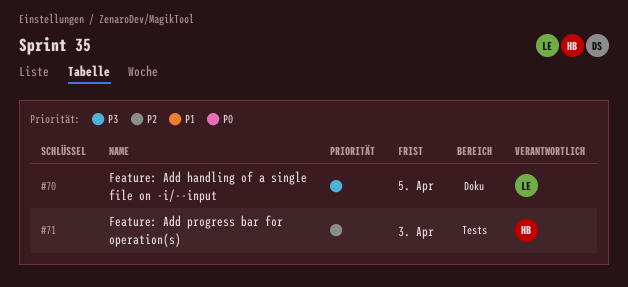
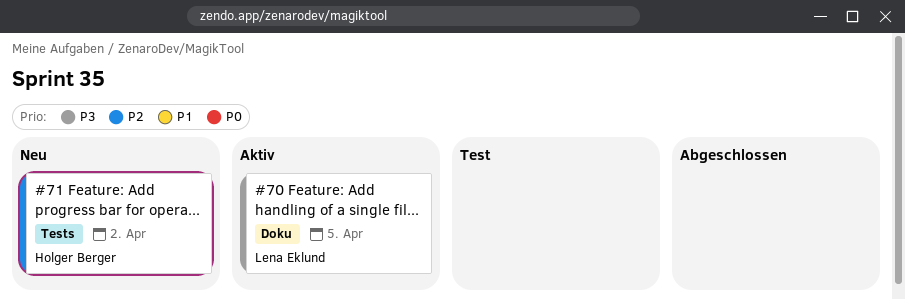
#71, due: Apr 3 -> Apr 2

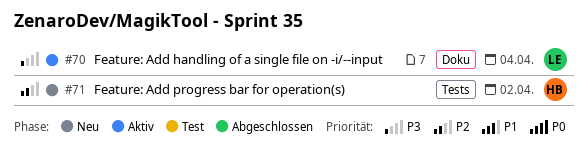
#70, due: Apr 5 -> Apr 4

